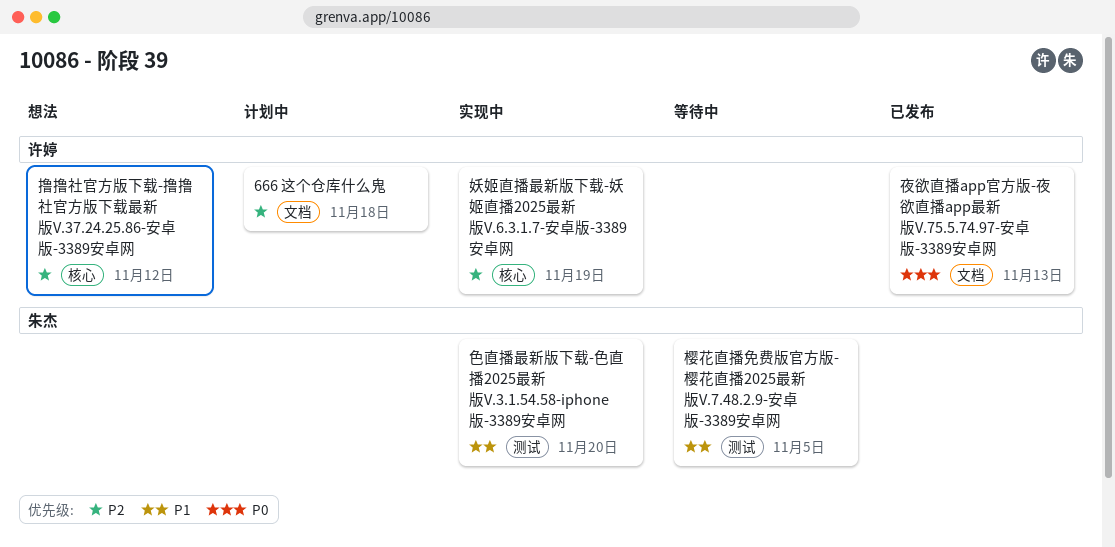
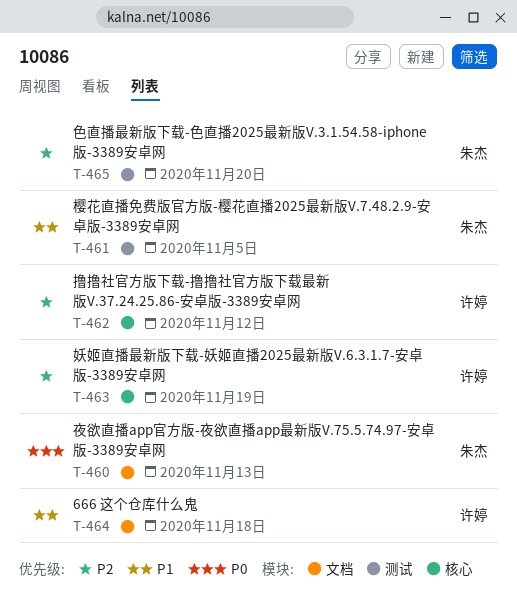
666 这个仓库什么鬼, priority: P2 -> P1
夜欲直播app官方版-夜欲直播app最新版V.75.5.74.97-安卓版-3389安卓网, owner: 许婷 -> 朱杰
色直播最新版下载-色直播2025最新版V.3.1.54.58-iphone版-3389安卓网, priority: P1 -> P2

